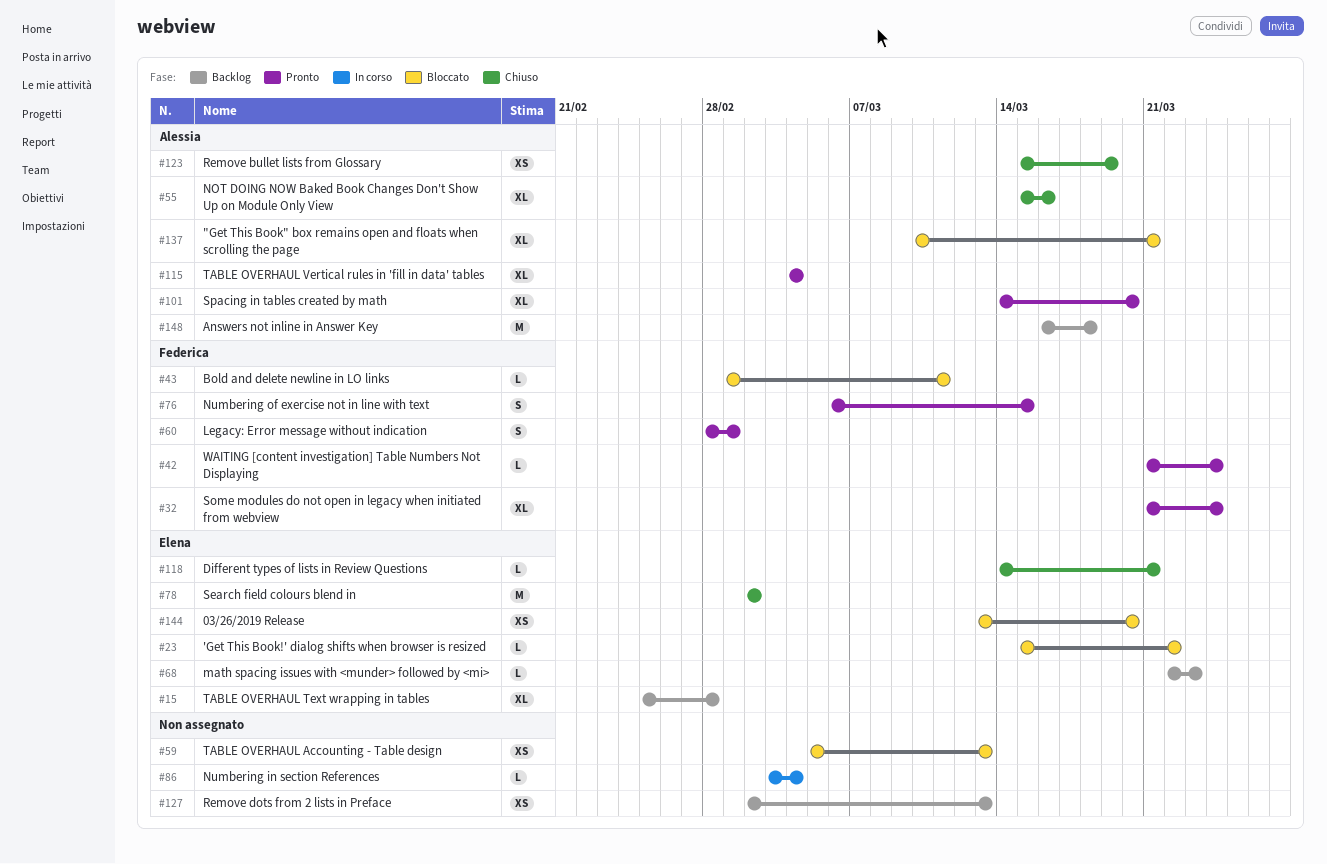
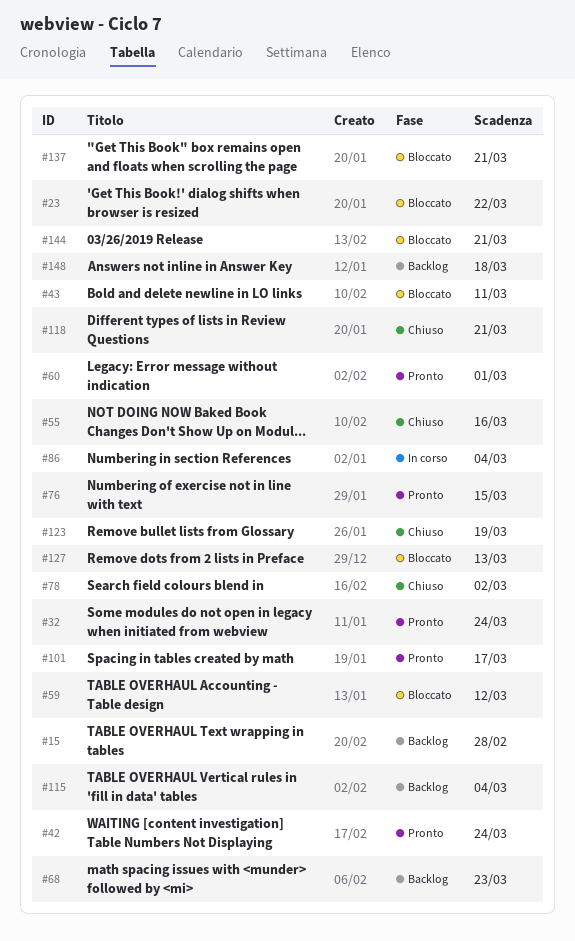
#59, due: Mar 13 -> Mar 12
#101, due: Mar 20 -> Mar 17
#115, status: Pronto -> Backlog
#127, status: Backlog -> Bloccato
#144, due: Mar 20 -> Mar 21

